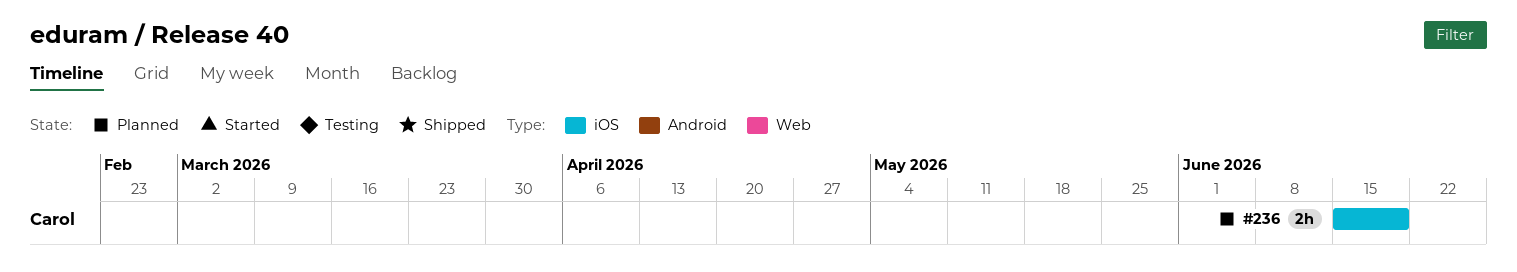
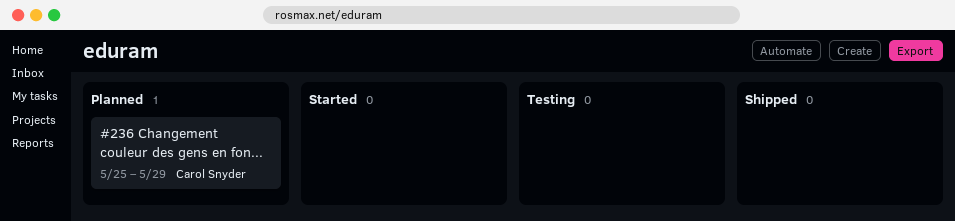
#236, start: Jun 15 -> May 25
#236, due: Jun 19 -> May 29

